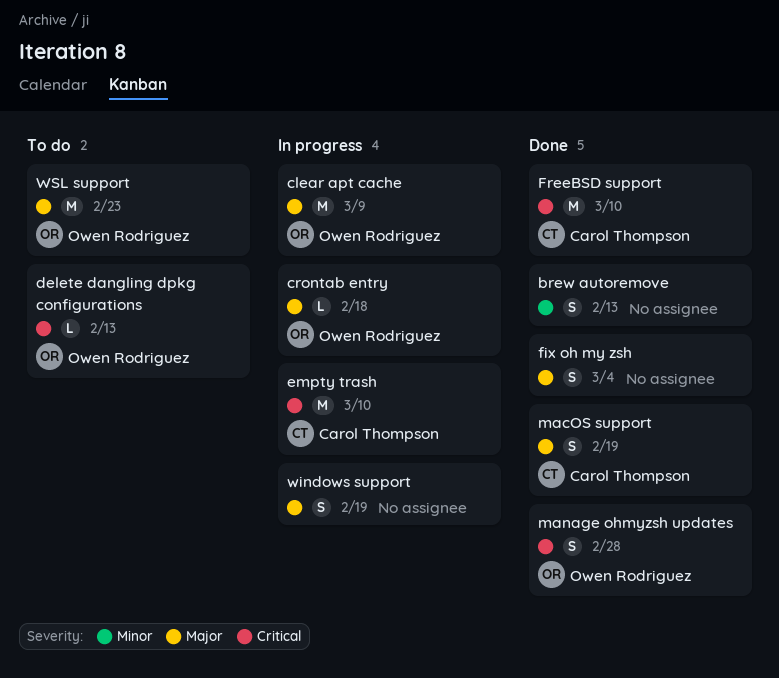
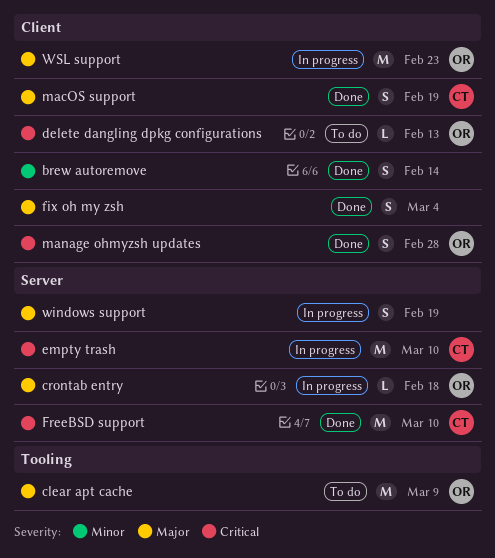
brew autoremove, due: Feb 13 -> Feb 14
clear apt cache, status: In progress -> To do
WSL support, status: To do -> In progress

